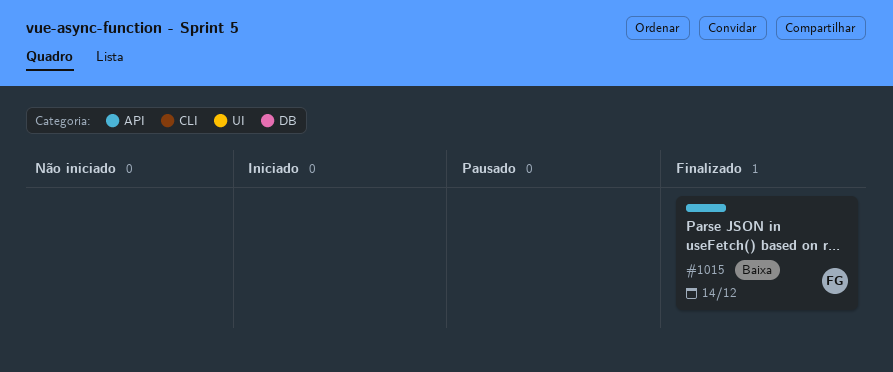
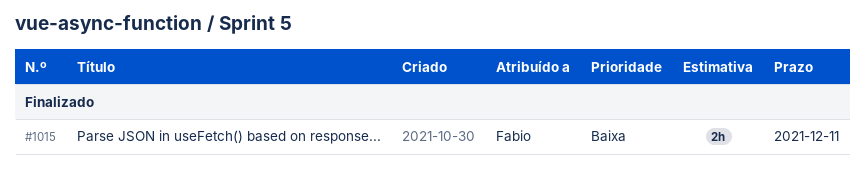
#1015, due: Dec 14 -> Dec 11

